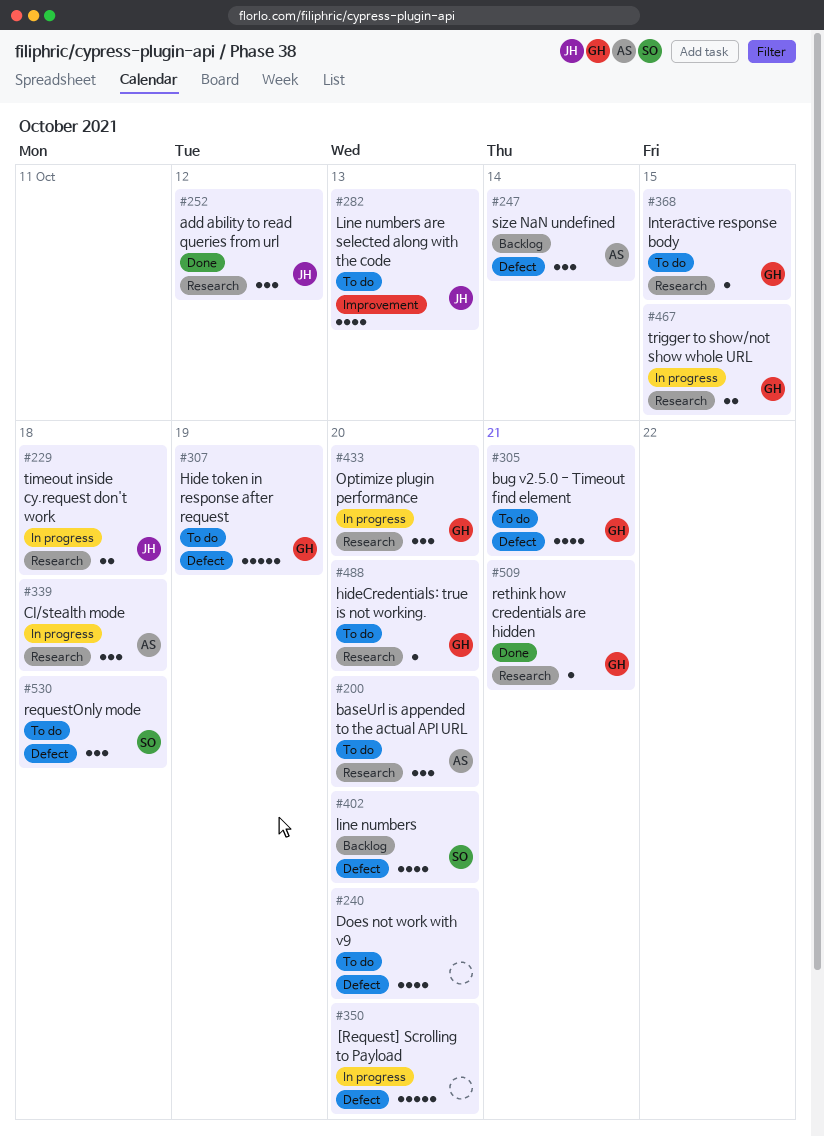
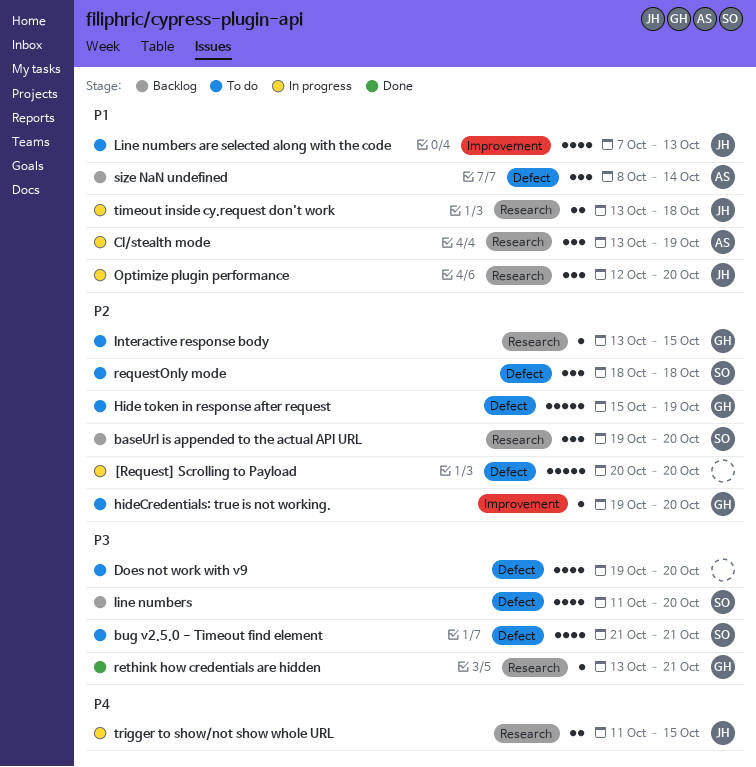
add ability to read queries from url: present -> none
baseUrl is appended to the actual API URL, status: To do -> Backlog
baseUrl is appended to the actual API URL, owner: AS -> SO
bug v2.5.0 - Timeout find element, owner: GH -> SO
CI/stealth mode, due: Oct 18 -> Oct 19
hideCredentials: true is not working., label: Research -> Improvement
Optimize plugin performance, owner: GH -> JH
trigger to show/not show whole URL, owner: GH -> JH

